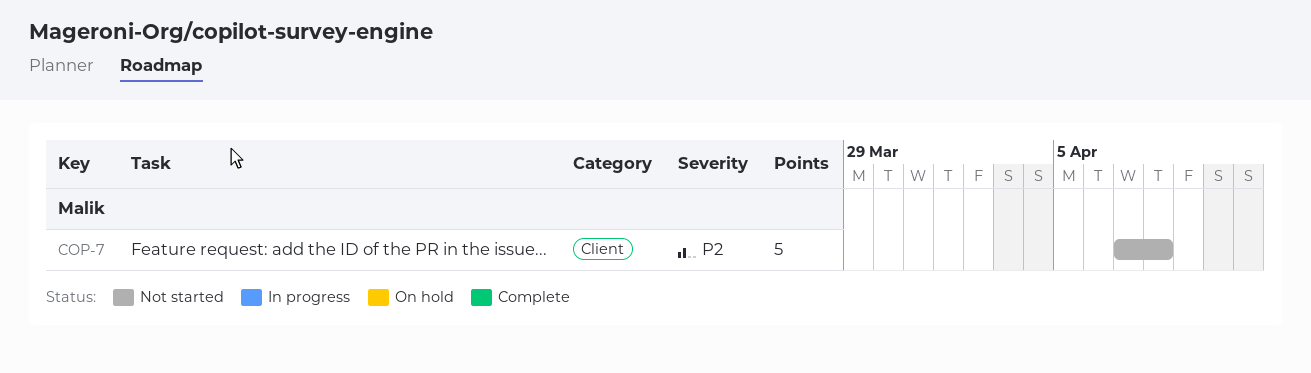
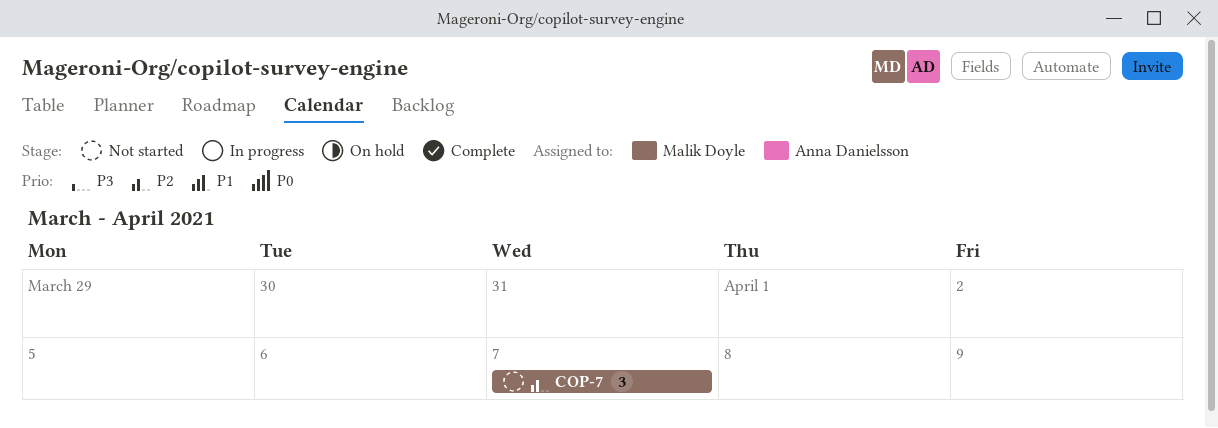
COP-7, estimate: 5 -> 3
COP-7, due: Apr 8 -> Apr 7

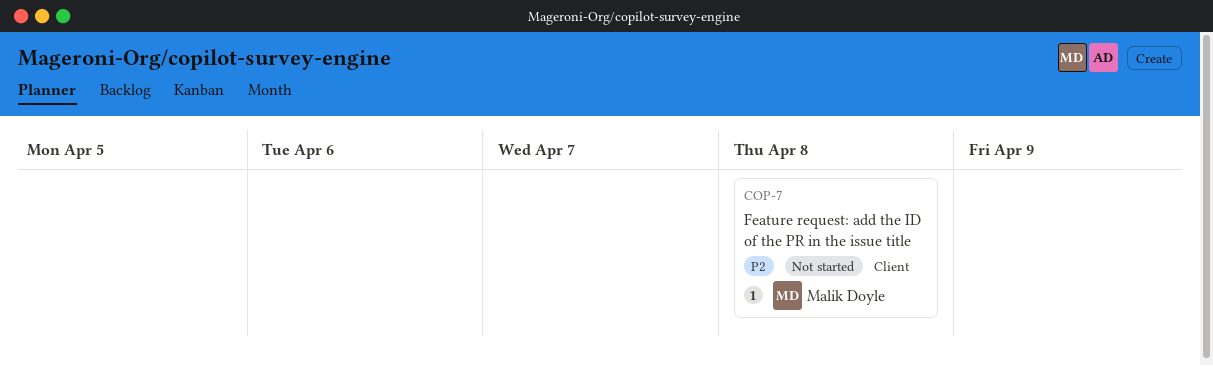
COP-7, estimate: 3 -> 1
COP-7, due: Apr 7 -> Apr 8

